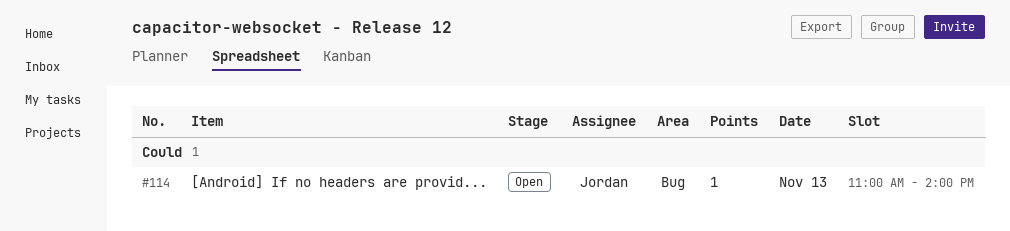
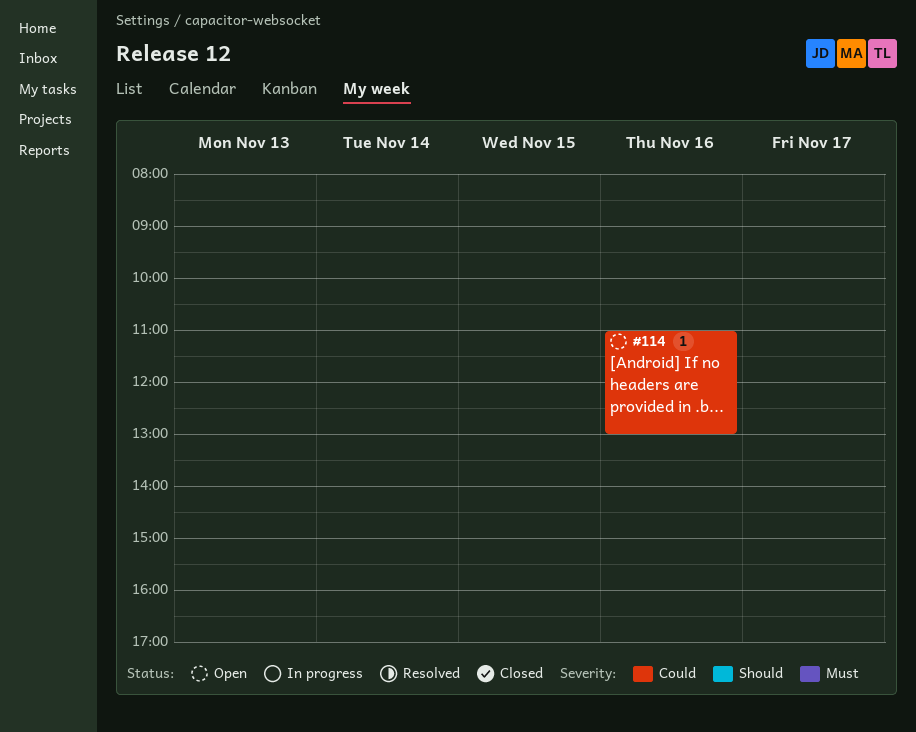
#114, day: Nov 13 -> Nov 16
#114, ends: 14:00 -> 13:00

